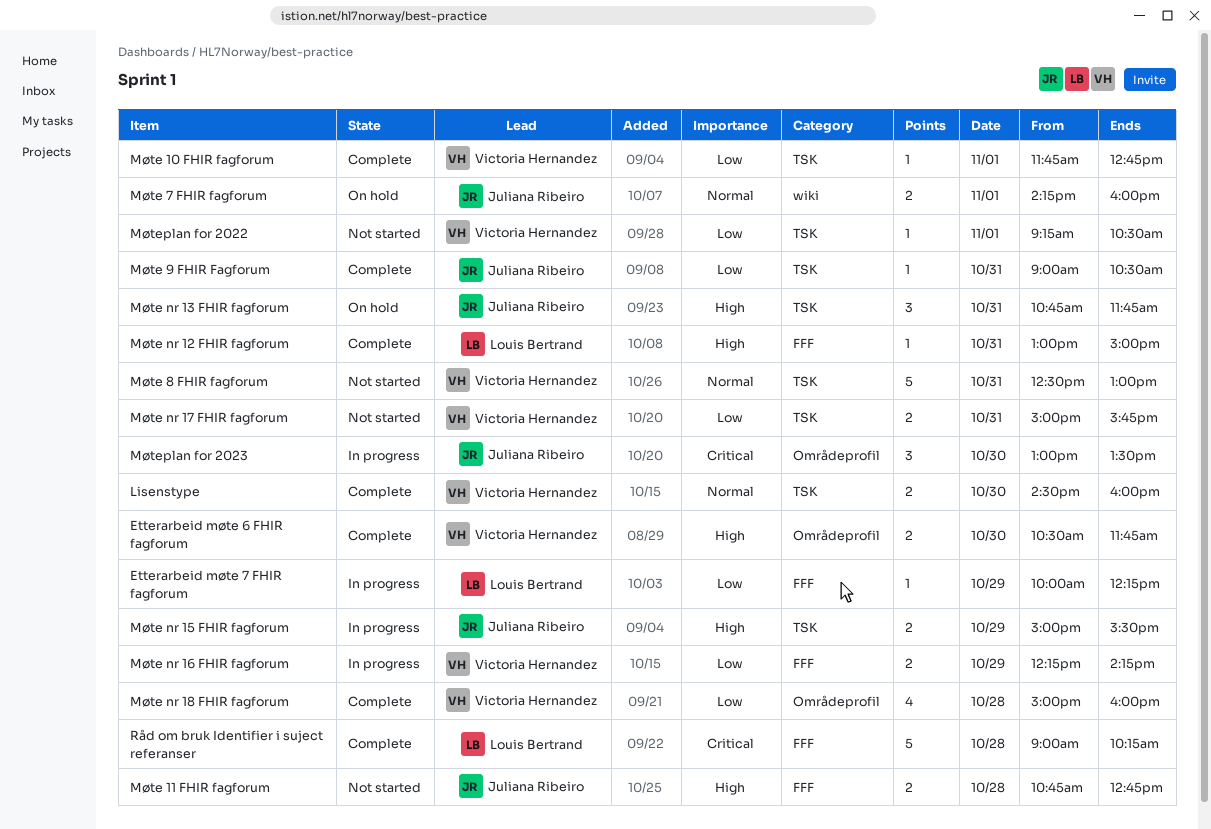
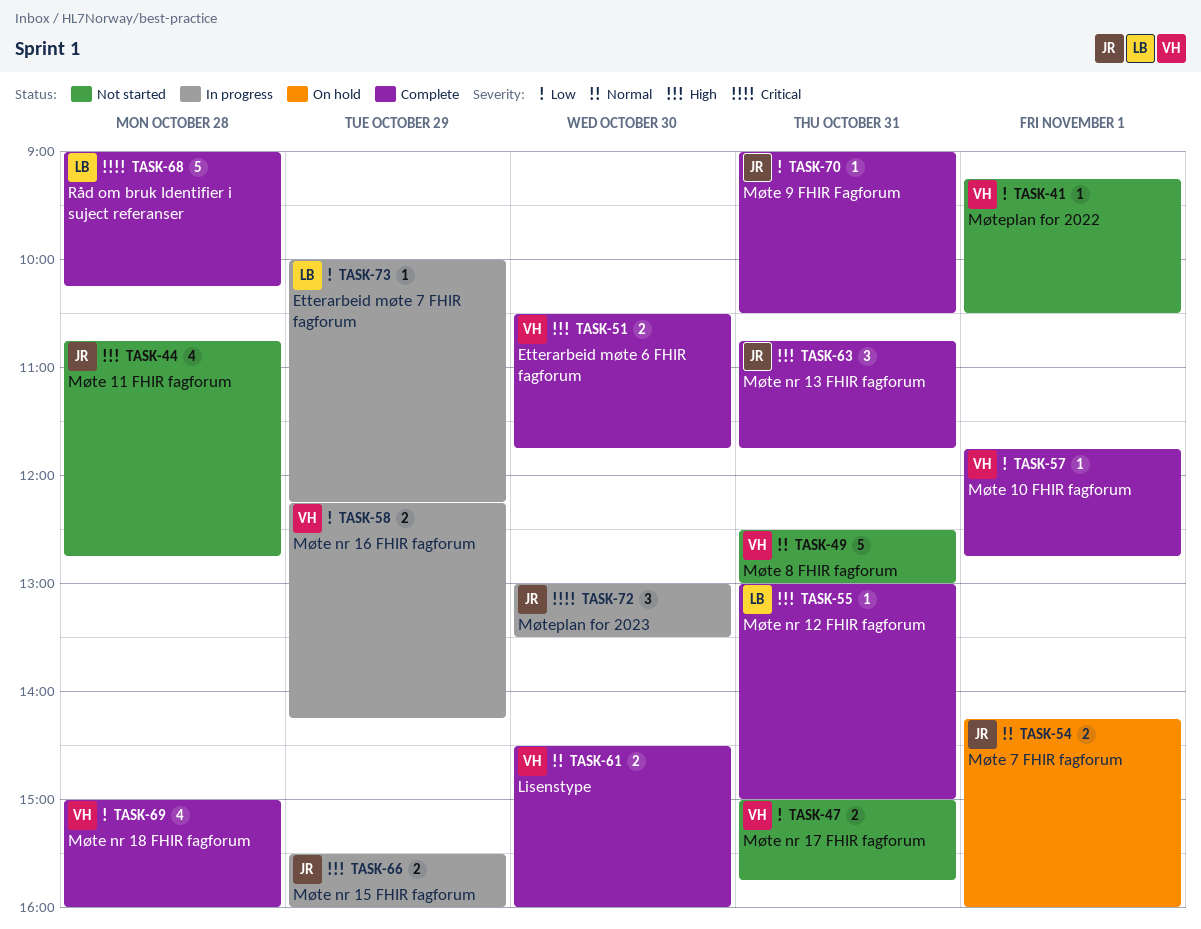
Møte 11 FHIR fagforum, estimate: 2 -> 4
Møte nr 13 FHIR fagforum, status: On hold -> Complete
Møte nr 15 FHIR fagforum, begins: 15:00 -> 15:30
Møte nr 15 FHIR fagforum, ends: 15:30 -> 16:00

